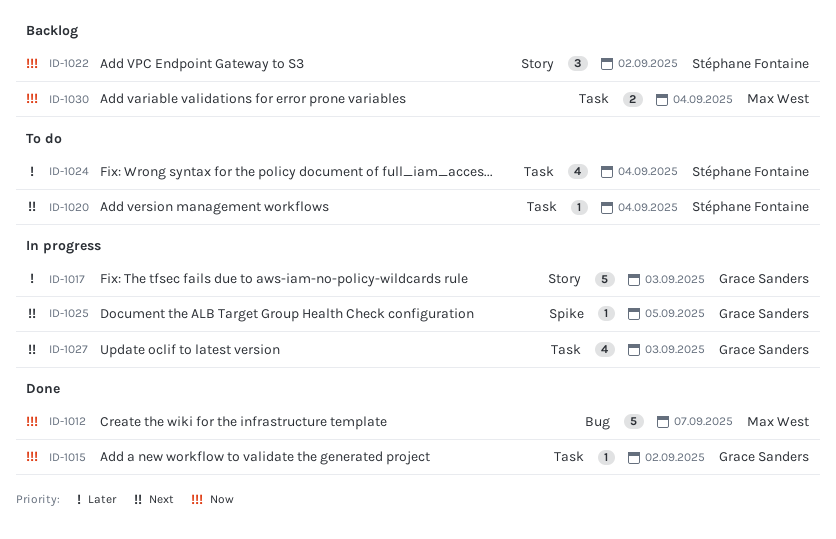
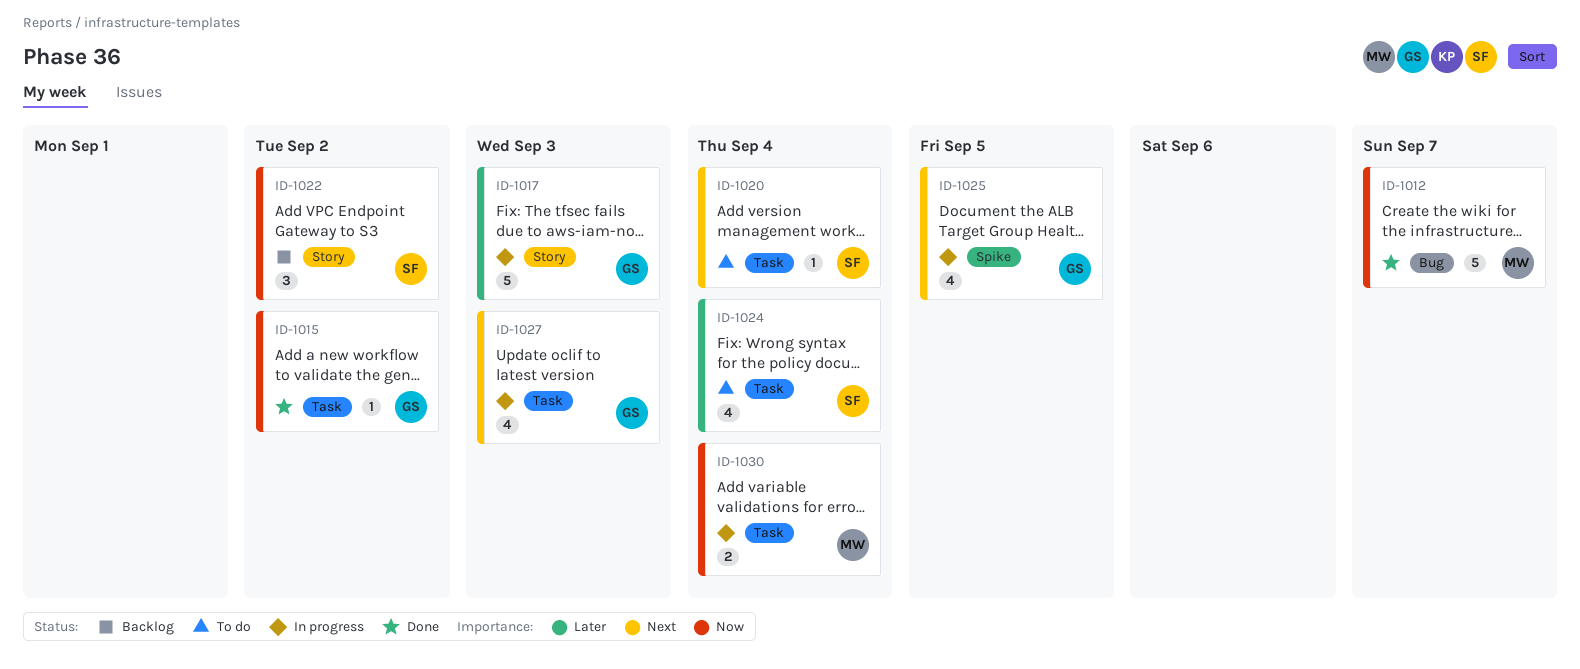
ID-1025, estimate: 1 -> 4
ID-1030, status: Backlog -> In progress

